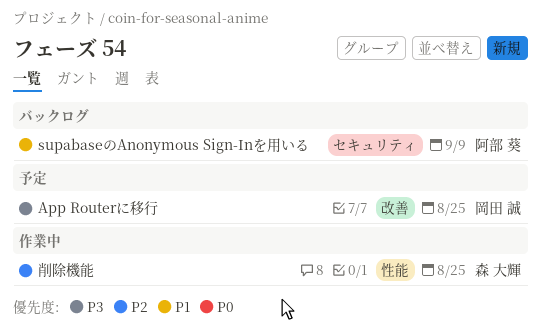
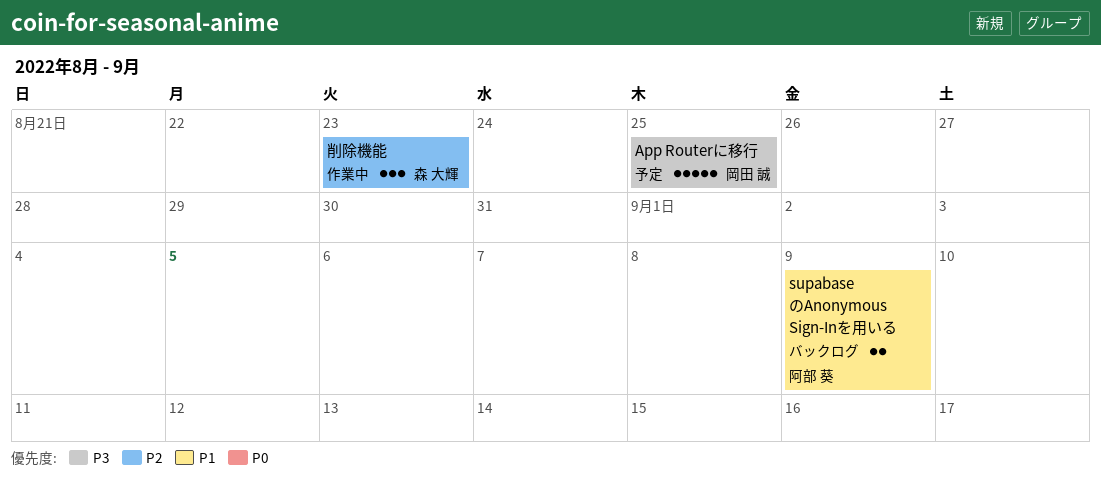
削除機能, due: Aug 25 -> Aug 23

